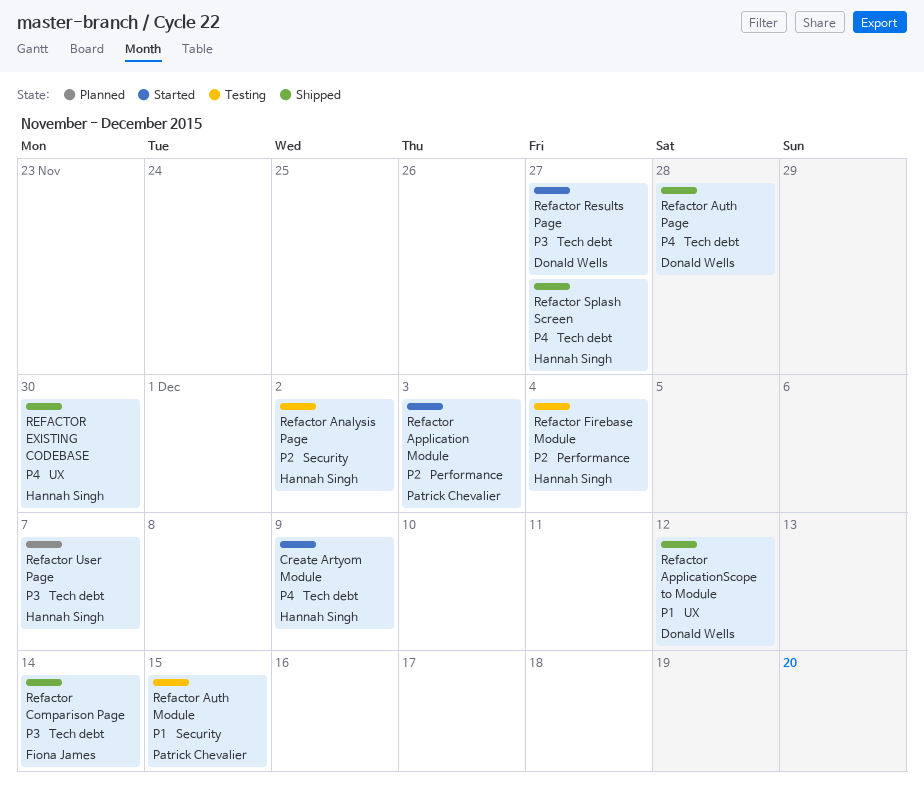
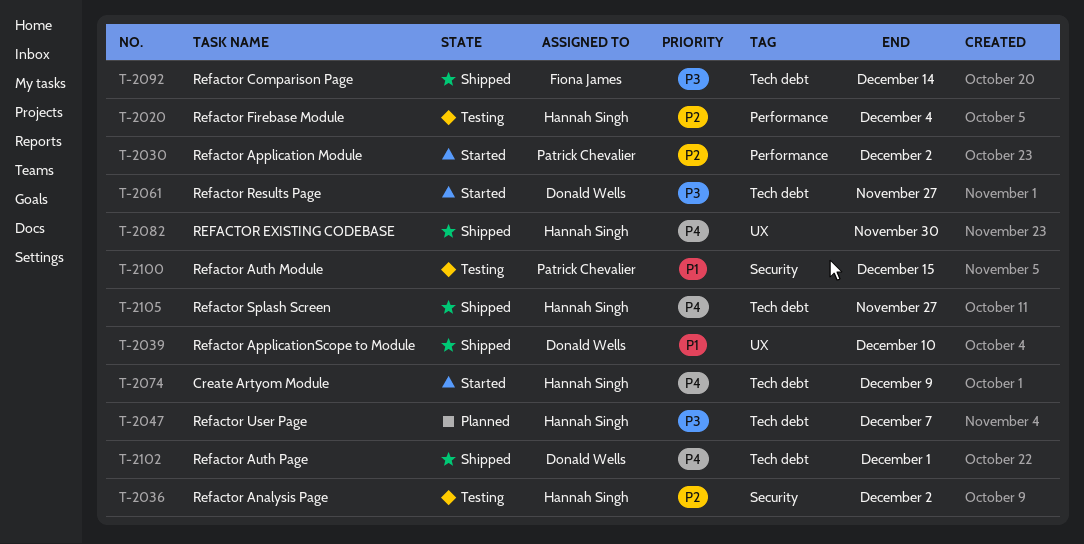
Refactor Application Module, due: Dec 3 -> Dec 2
Refactor ApplicationScope to Module, due: Dec 12 -> Dec 10
Refactor Auth Page, due: Nov 28 -> Dec 1

